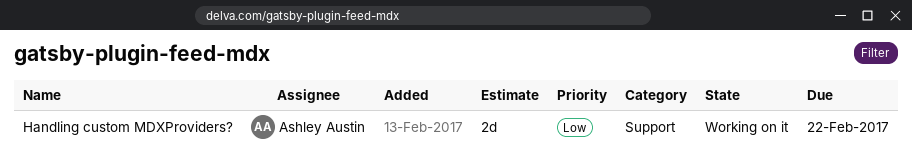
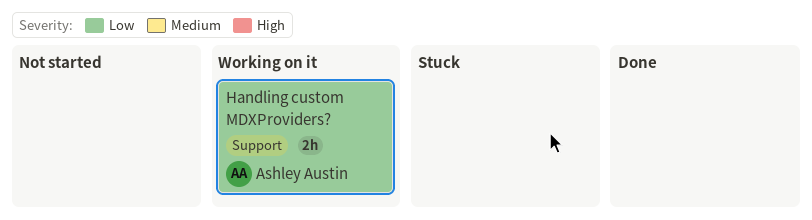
Handling custom MDXProviders?, estimate: 2d -> 2h

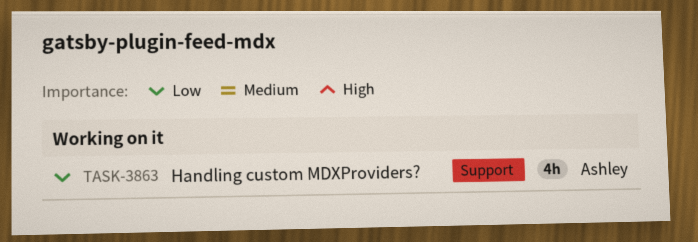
Handling custom MDXProviders?, estimate: 2h -> 4h

